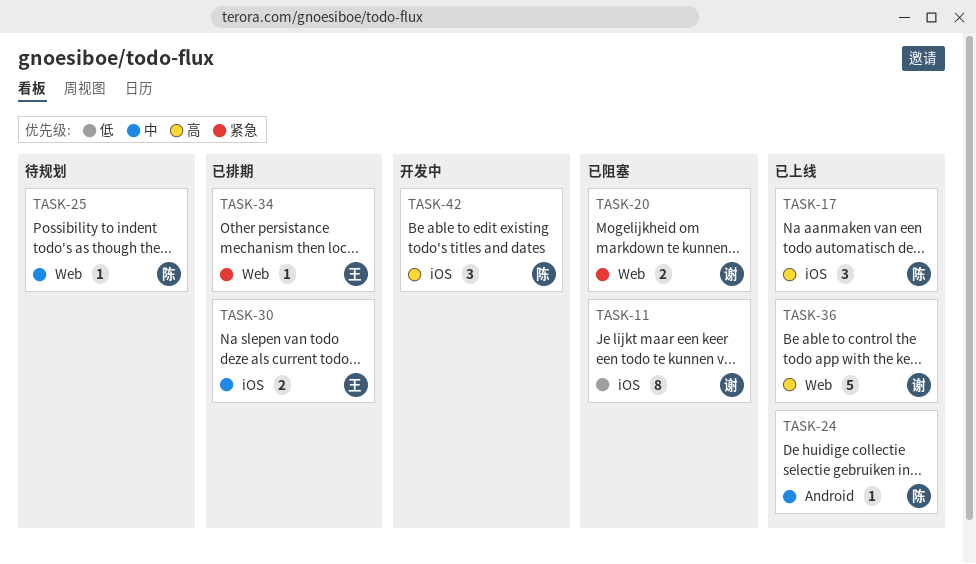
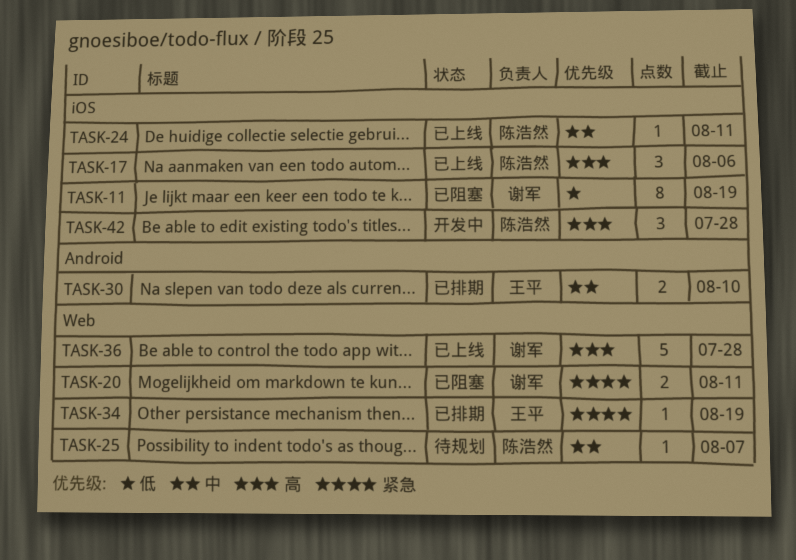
TASK-24, label: Android -> iOS
TASK-30, label: iOS -> Android

